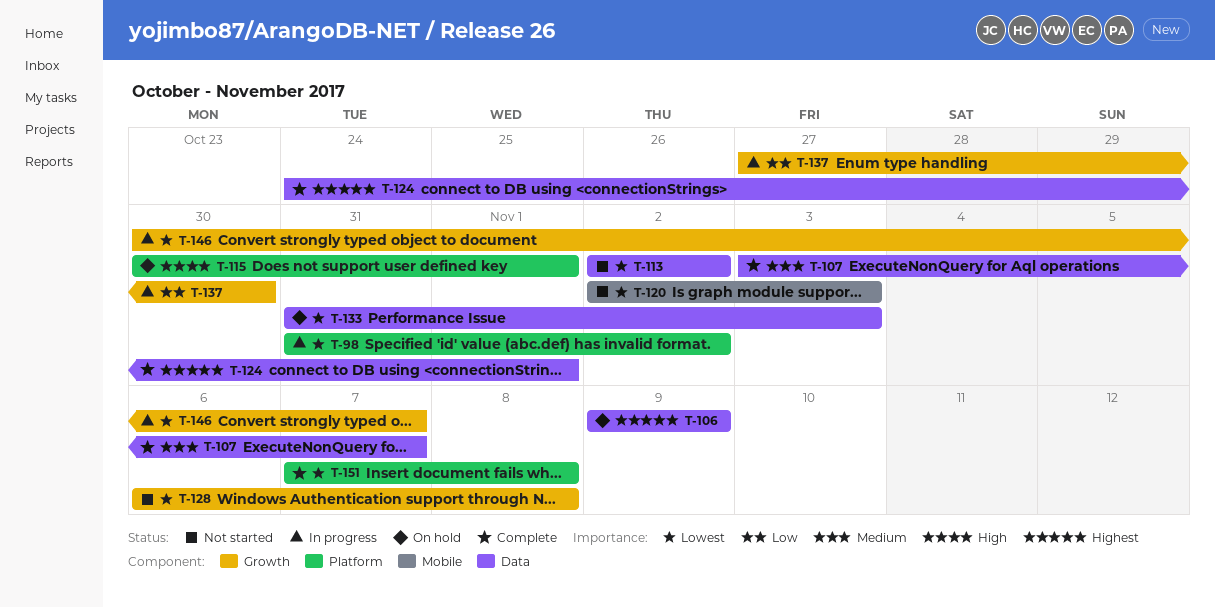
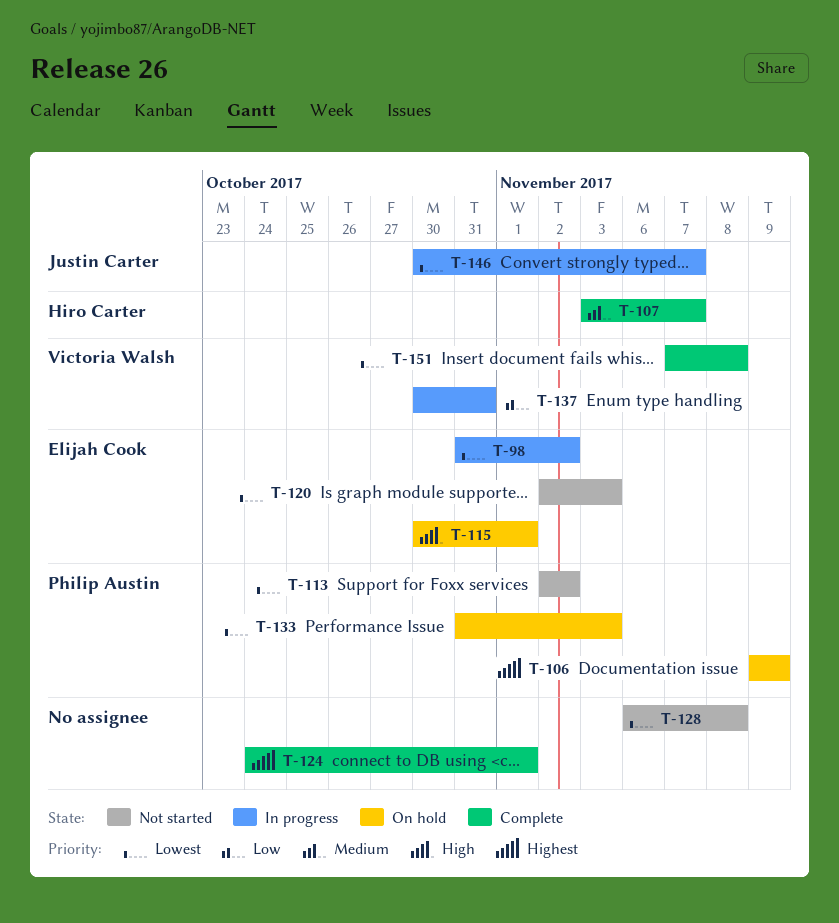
T-137, start: Oct 27 -> Oct 30
T-137, due: Oct 30 -> Oct 31

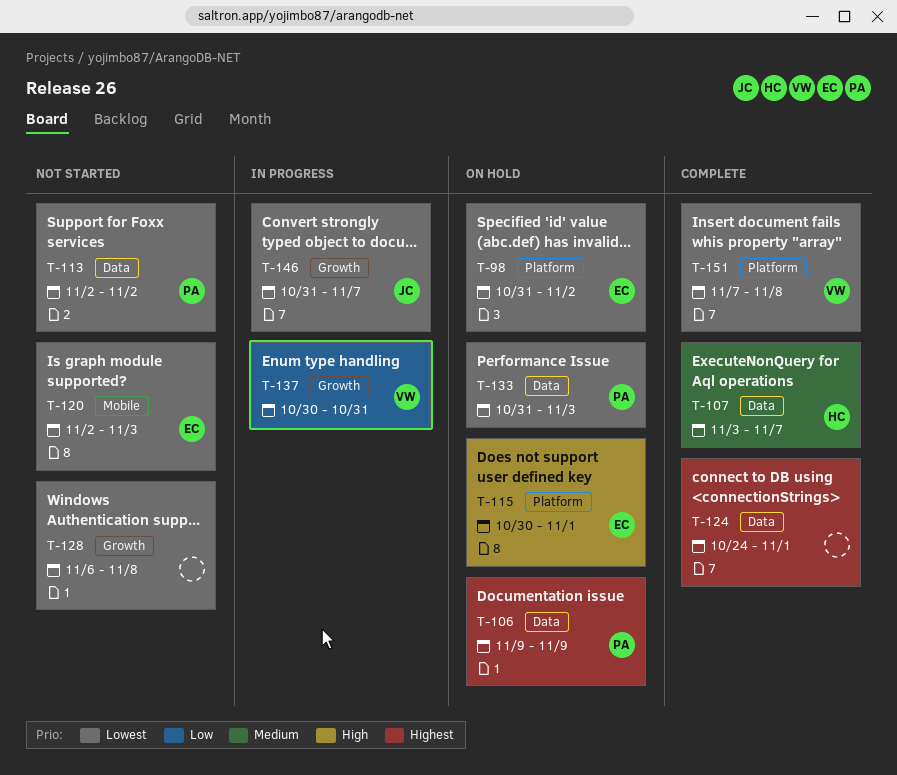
T-98, status: In progress -> On hold
T-146, start: Oct 30 -> Oct 31

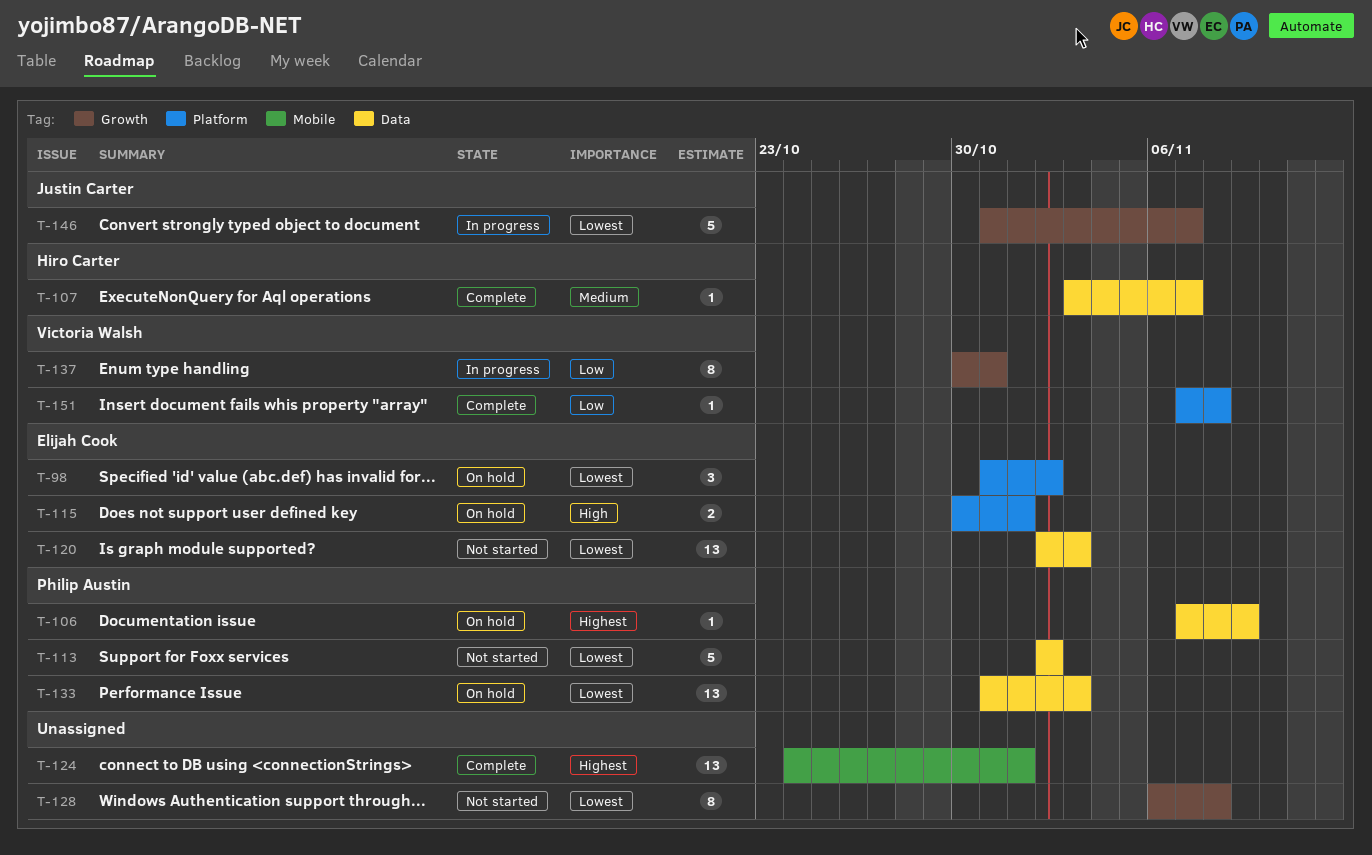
T-106, start: Nov 9 -> Nov 7
T-120, label: Mobile -> Data
T-124, label: Data -> Mobile
T-151, priority: Lowest -> Low

